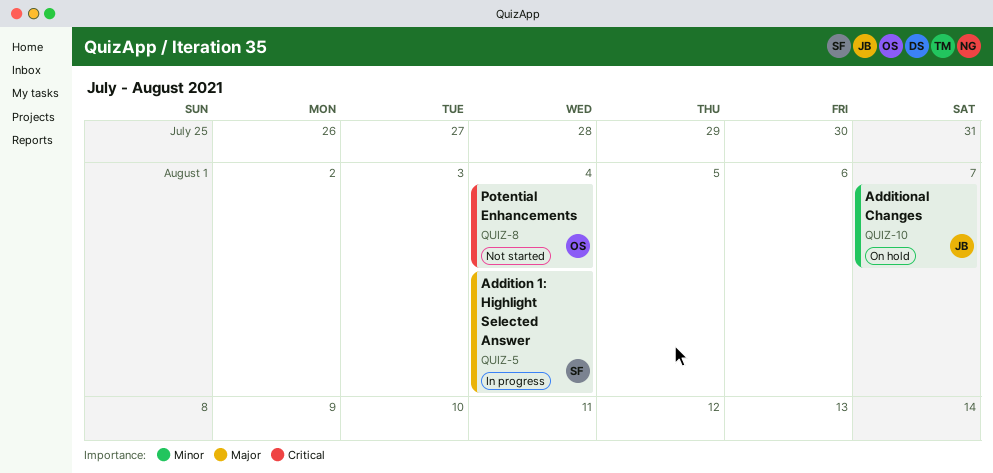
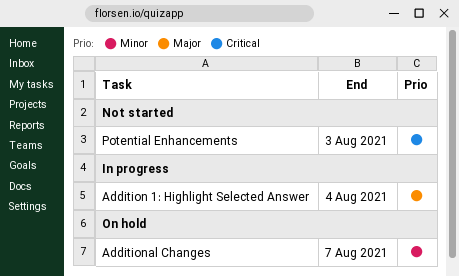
Potential Enhancements, due: Aug 4 -> Aug 3

